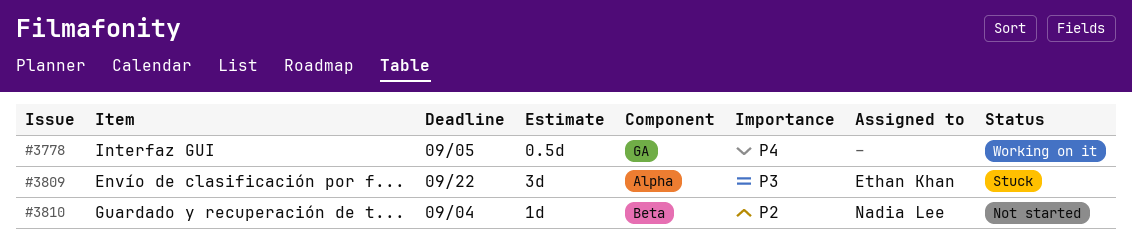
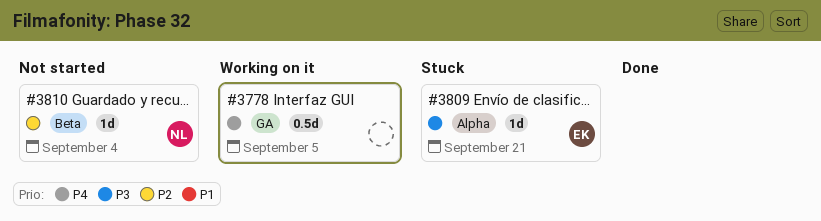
#3809, estimate: 3d -> 1d
#3809, due: Sep 22 -> Sep 21

